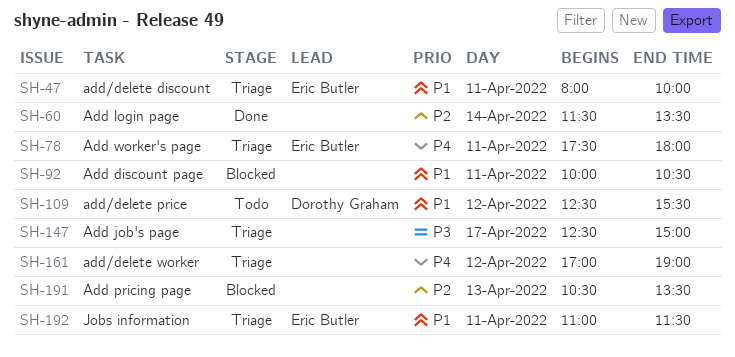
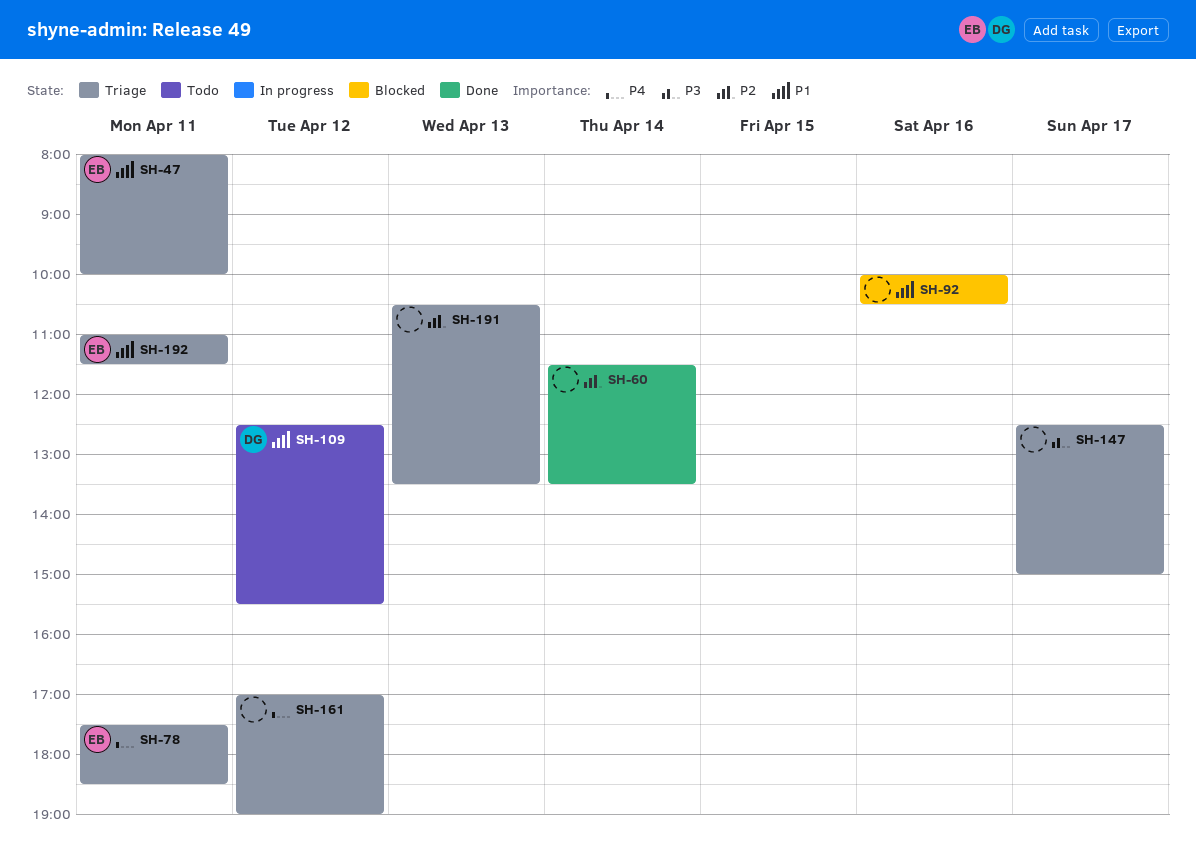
SH-78, ends: 18:00 -> 18:30
SH-92, day: Apr 11 -> Apr 16
SH-191, status: Blocked -> Triage

